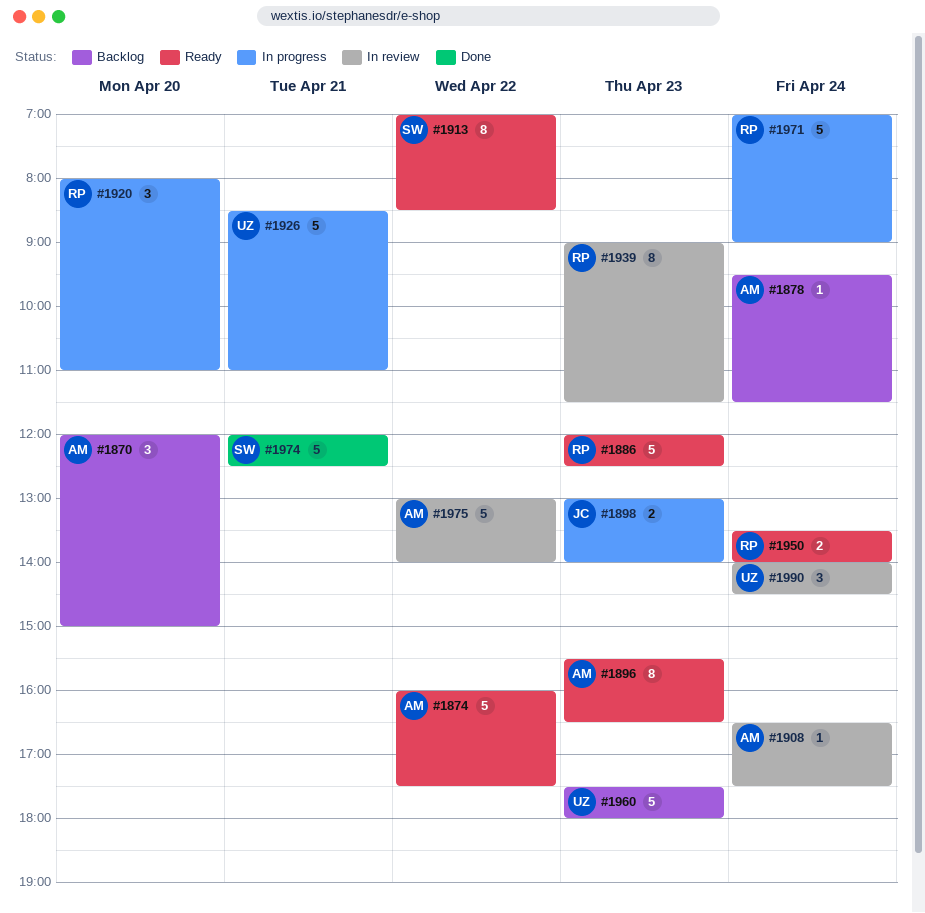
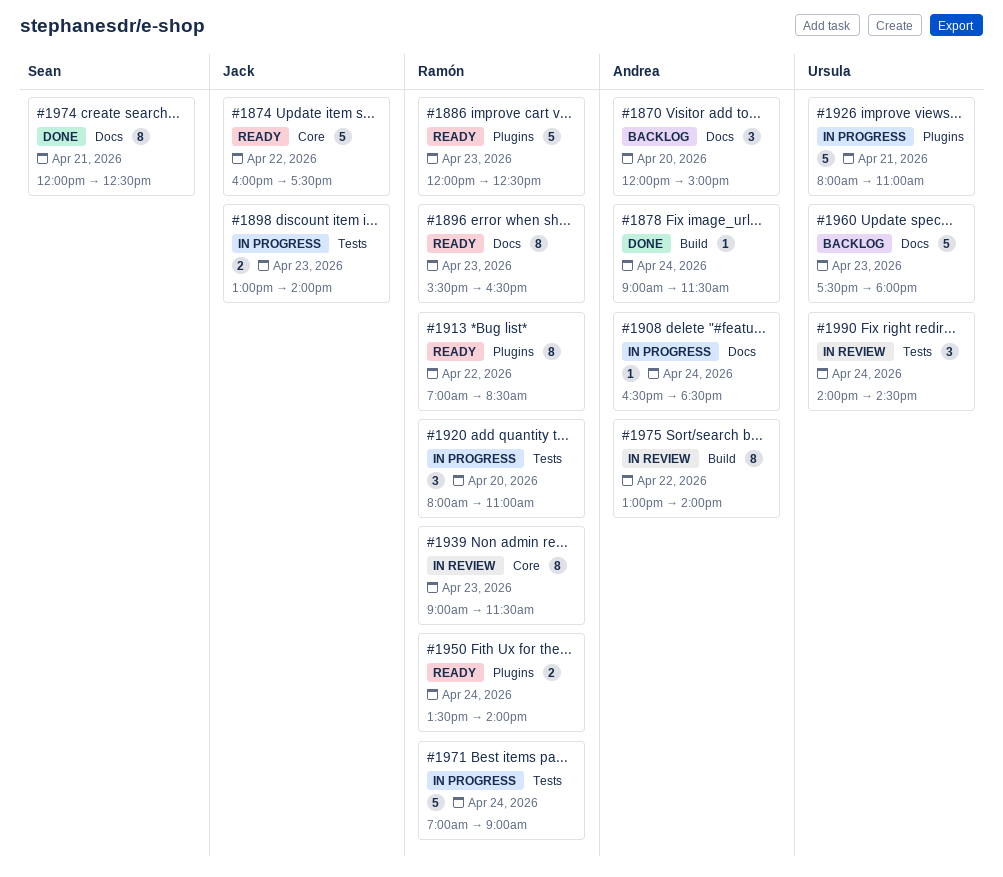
#1874, owner: Andrea -> Jack
#1878, status: Backlog -> Done
#1878, begins: 09:30 -> 09:00
#1896, owner: Andrea -> Ramón
#1908, status: In review -> In progress
#1908, ends: 17:30 -> 18:30
#1913, owner: Sean -> Ramón
#1926, begins: 08:30 -> 08:00
#1974, estimate: 5 -> 8
#1975, estimate: 5 -> 8

